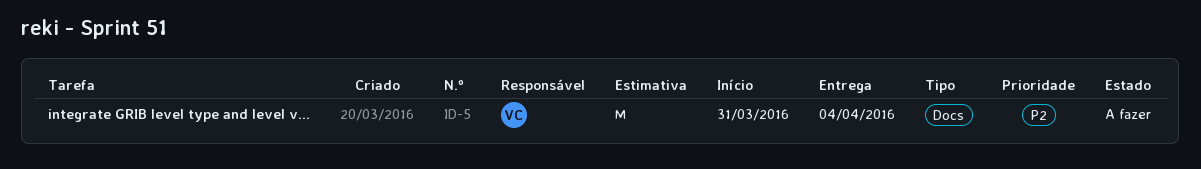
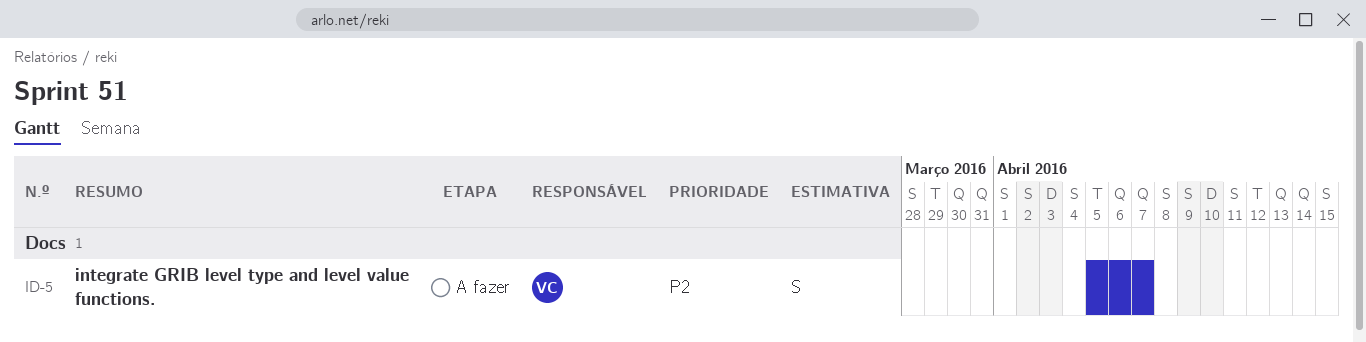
ID-5, estimate: M -> S
ID-5, start: Mar 31 -> Apr 5
ID-5, due: Apr 4 -> Apr 7

